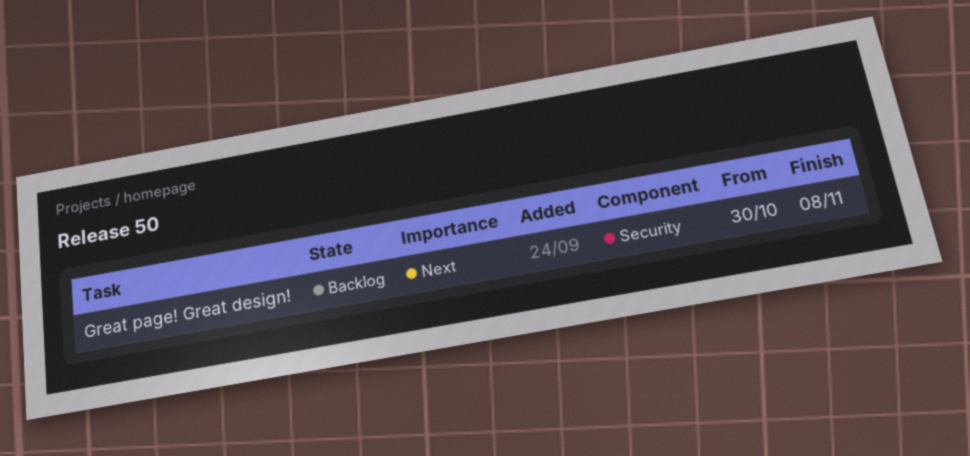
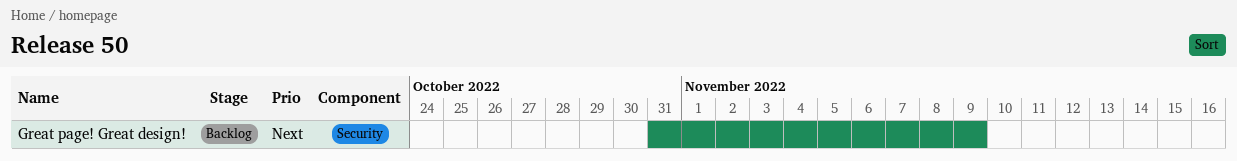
Great page! Great design!, start: Oct 30 -> Oct 31
Great page! Great design!, due: Nov 8 -> Nov 9

